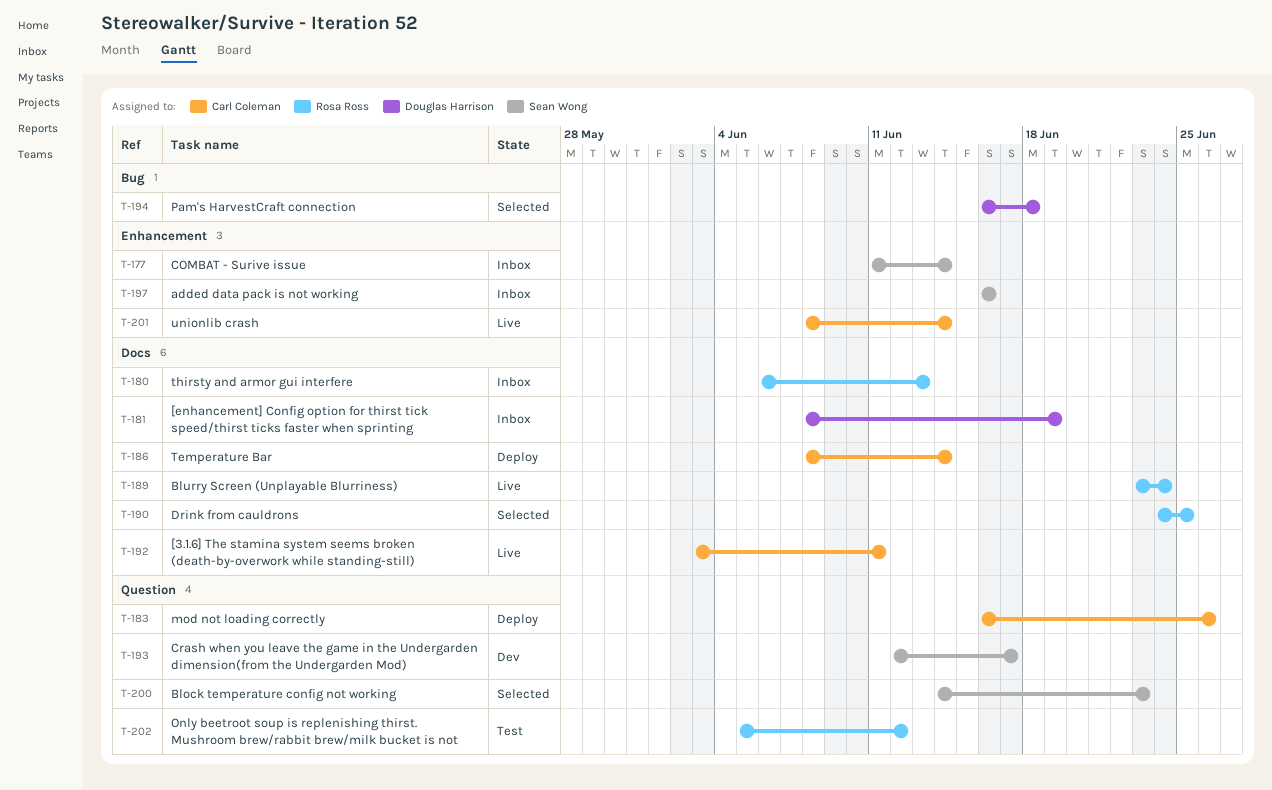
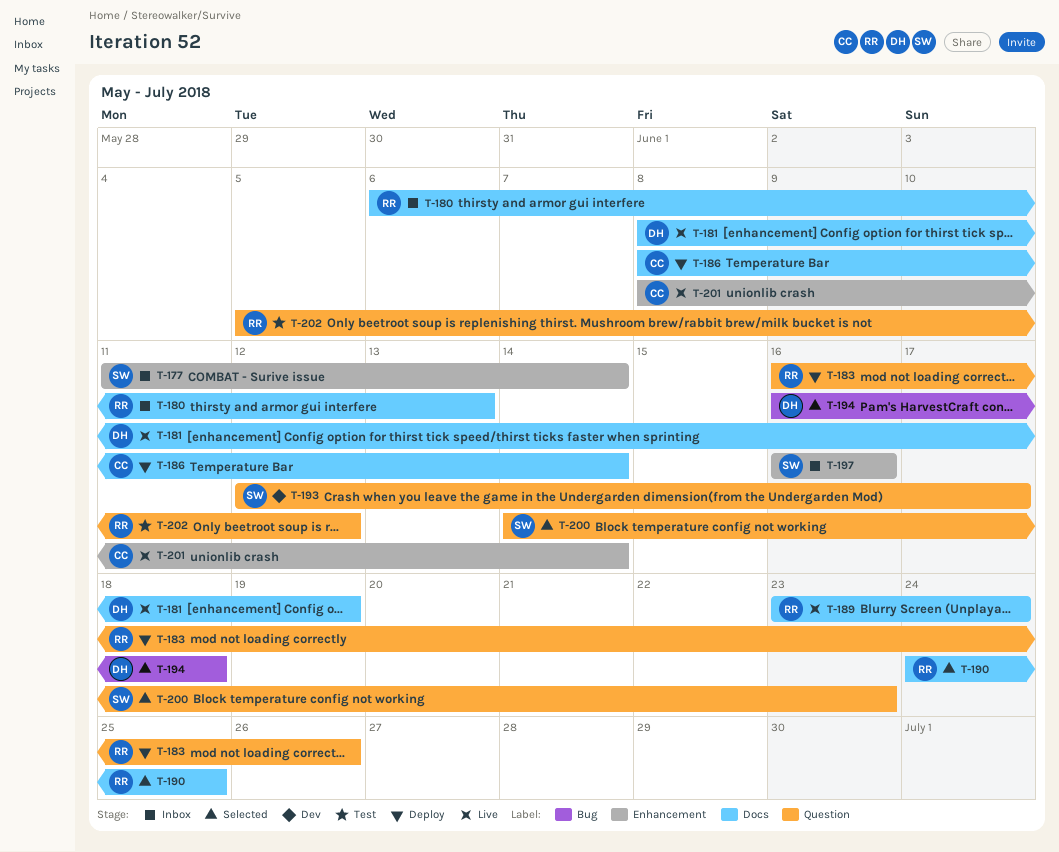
T-181, status: Inbox -> Live
T-183, owner: Carl Coleman -> Rosa Ross
T-192: present -> none

